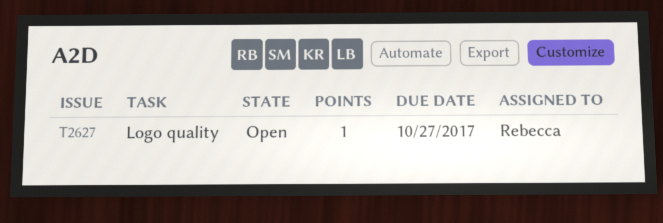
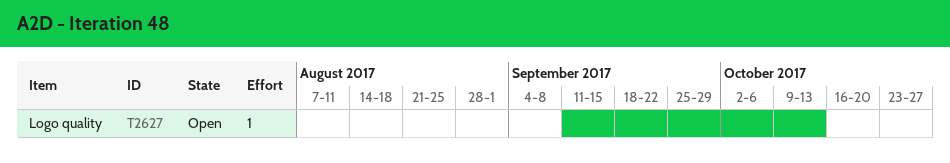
T2627, due: Oct 27 -> Oct 13

